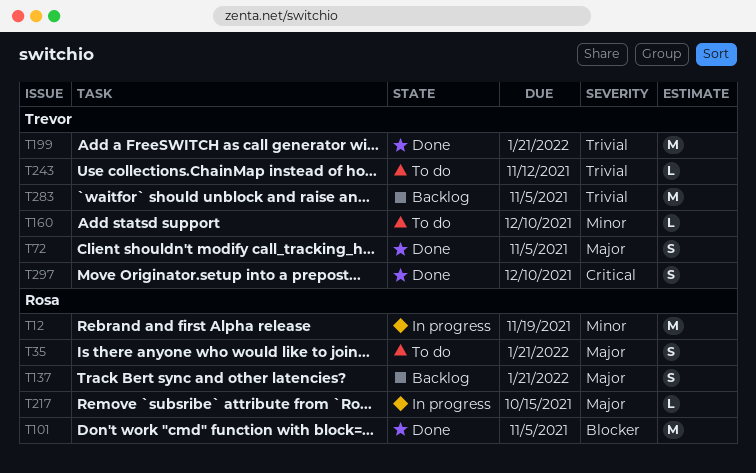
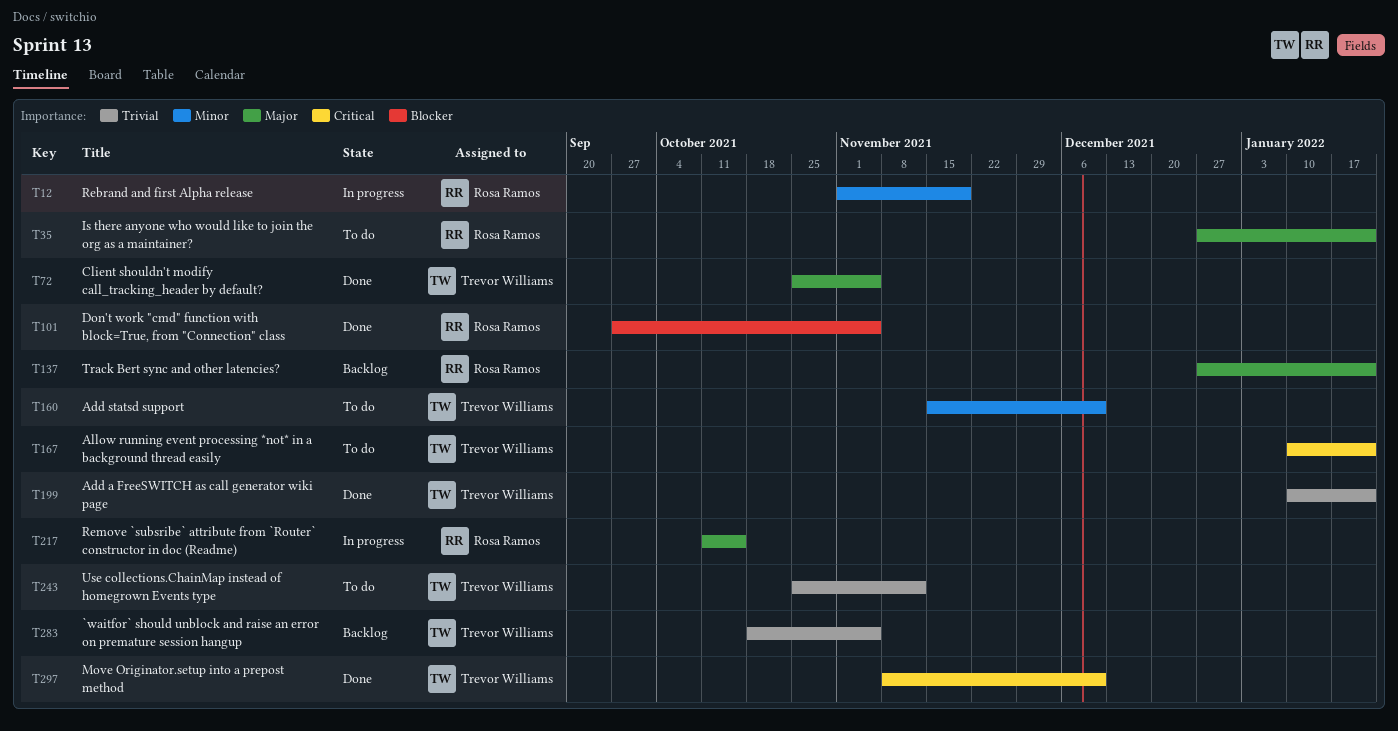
T167: none -> present

